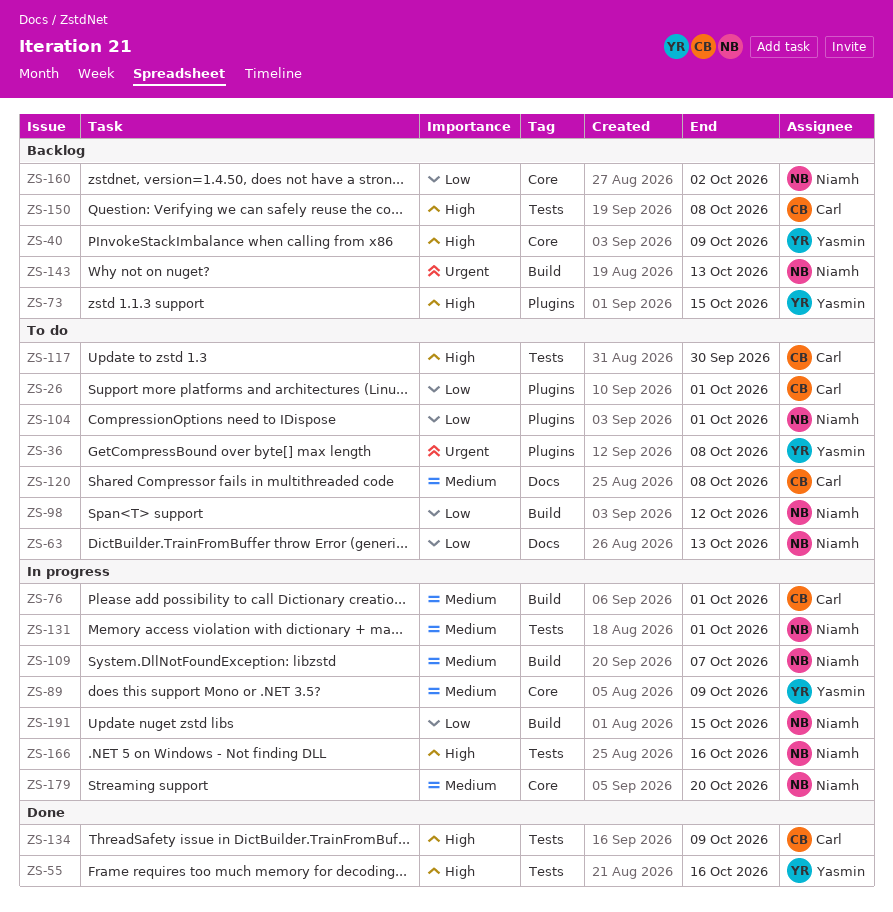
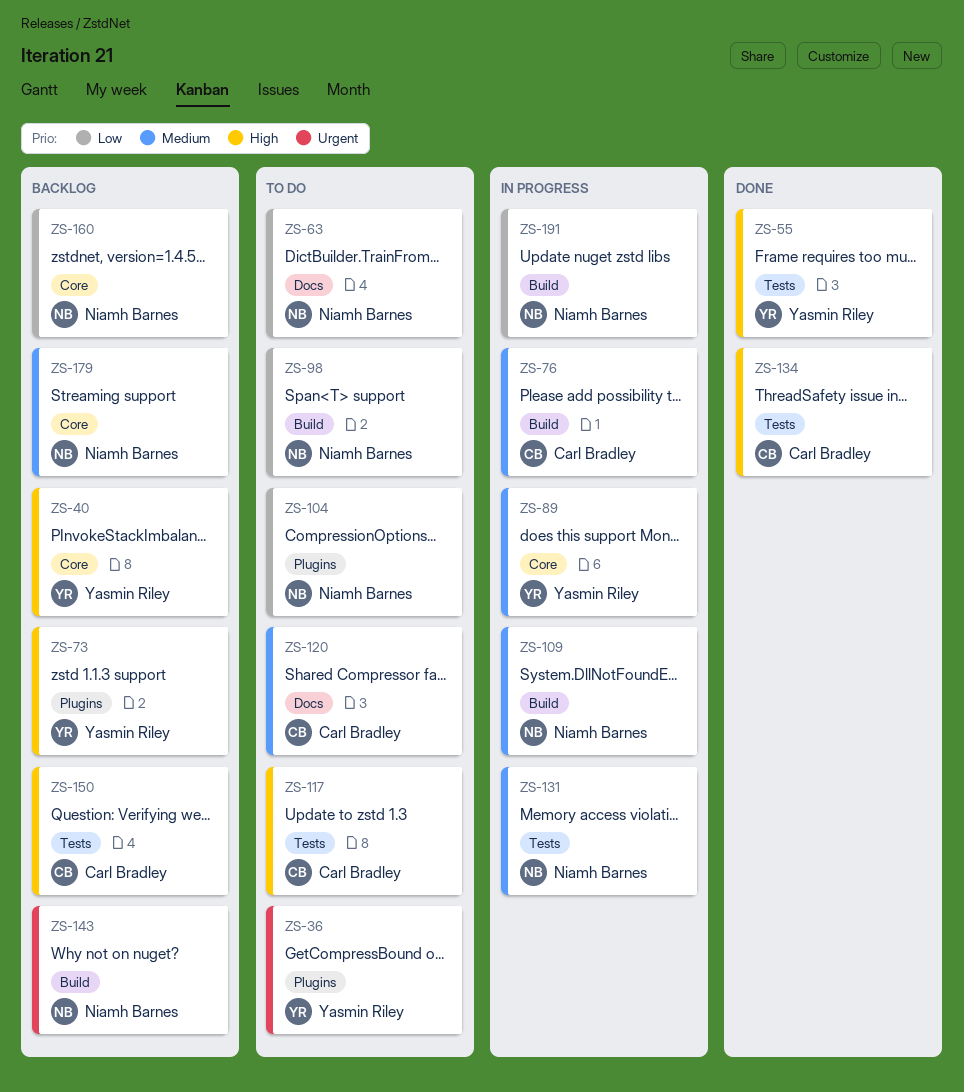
ZS-26: present -> none
ZS-166: present -> none
ZS-179, status: In progress -> Backlog

